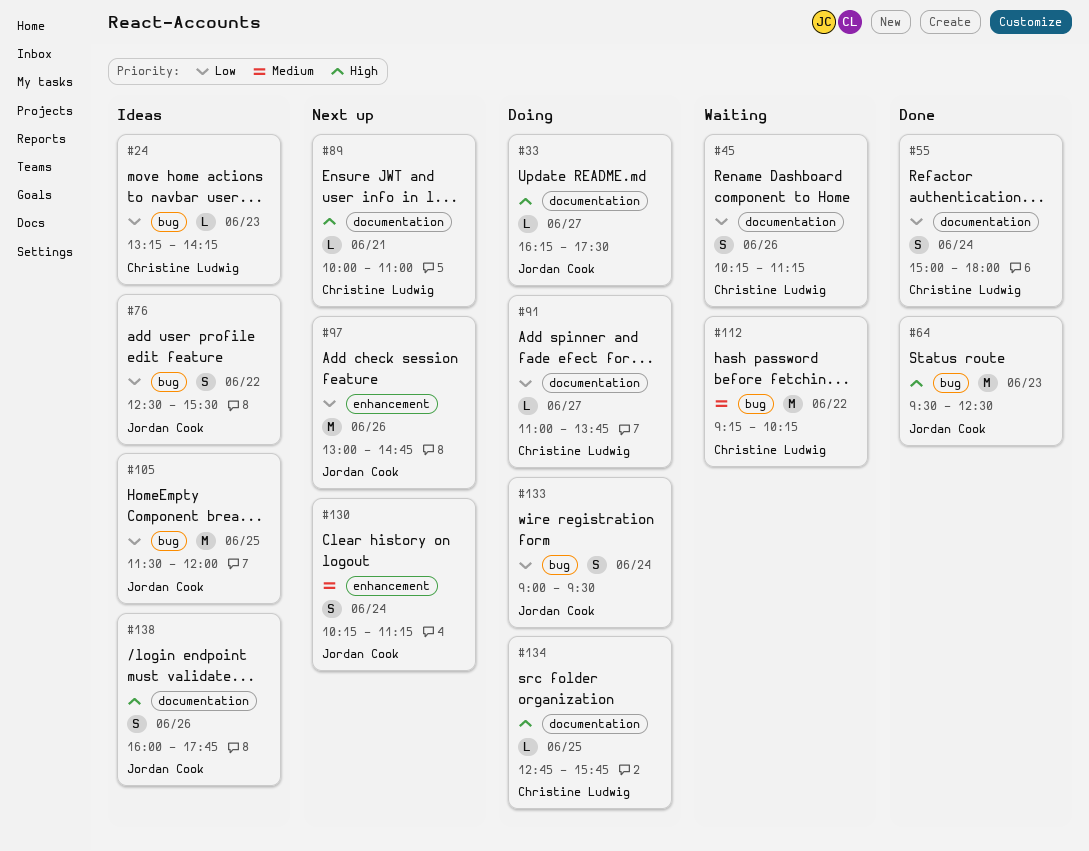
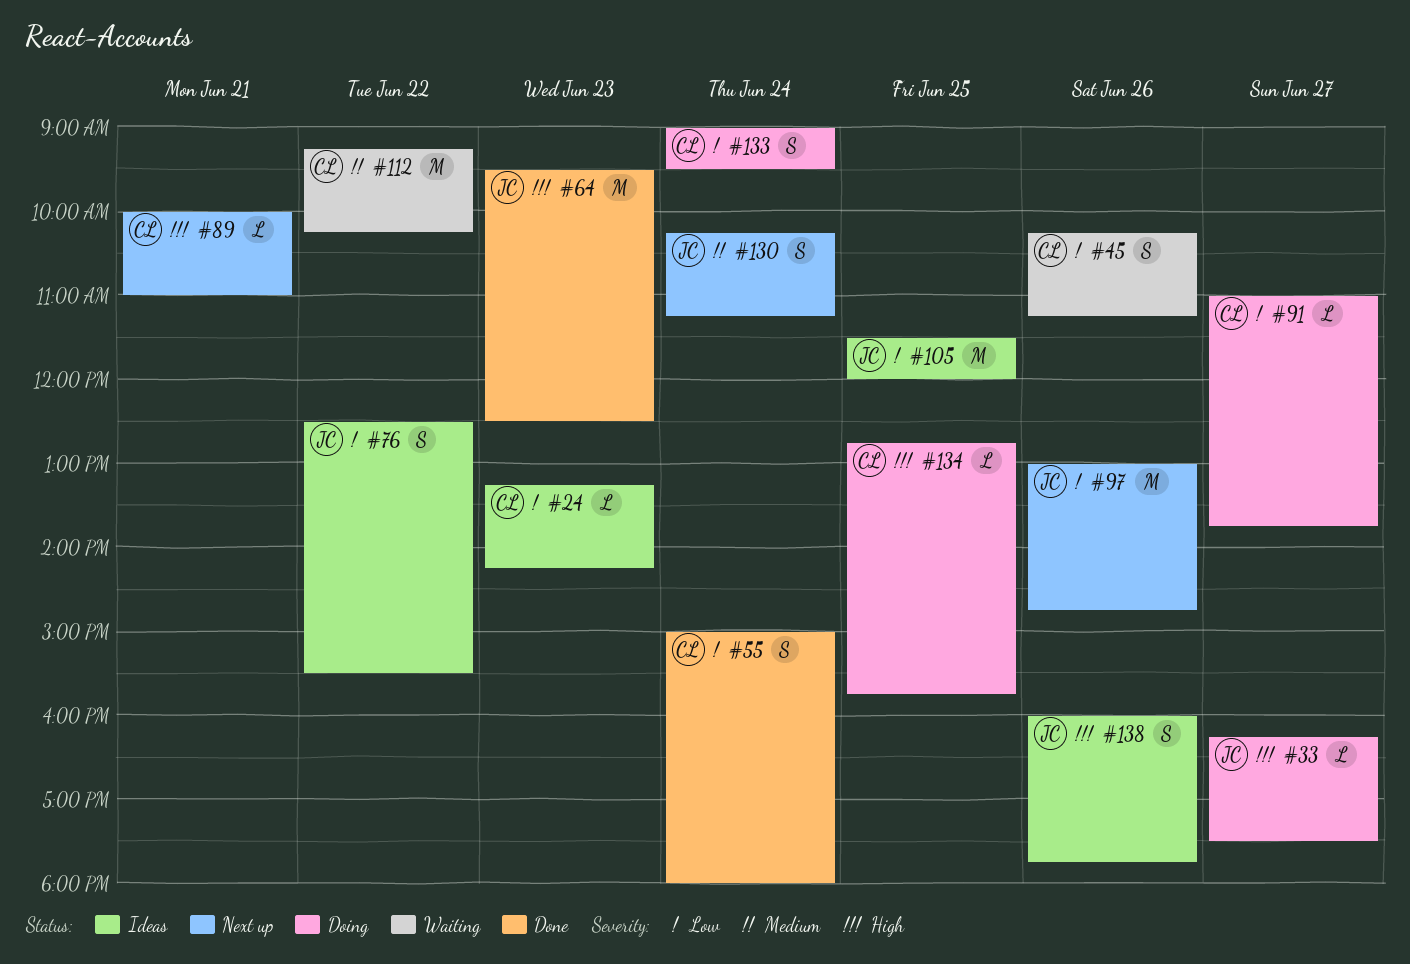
#133, owner: Jordan Cook -> Christine Ludwig

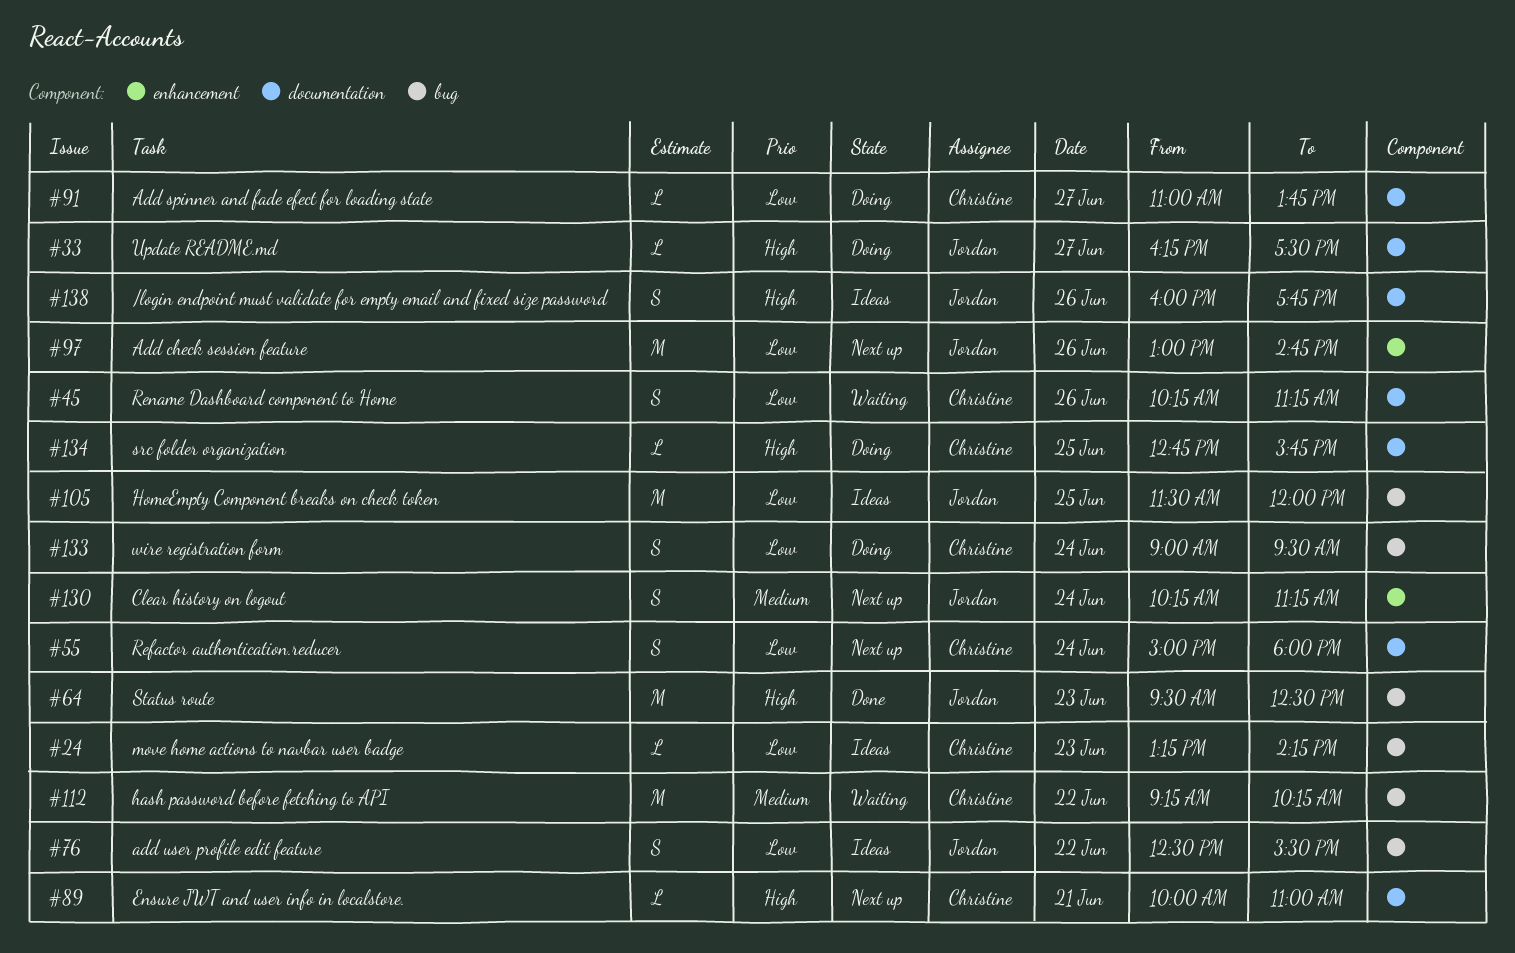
#55, status: Done -> Next up

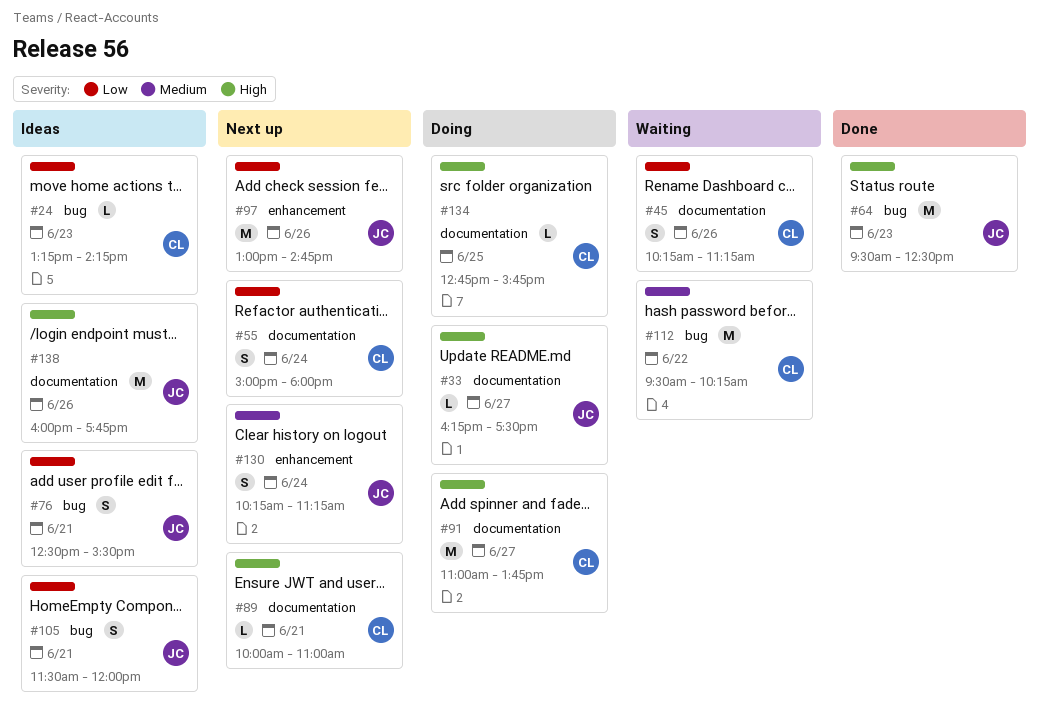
#76, day: Jun 22 -> Jun 21
#91, priority: Low -> High
#91, estimate: L -> M
#105, estimate: M -> S
#105, day: Jun 25 -> Jun 21
#112, begins: 09:15 -> 09:30
#133: present -> none
#138, estimate: S -> M

